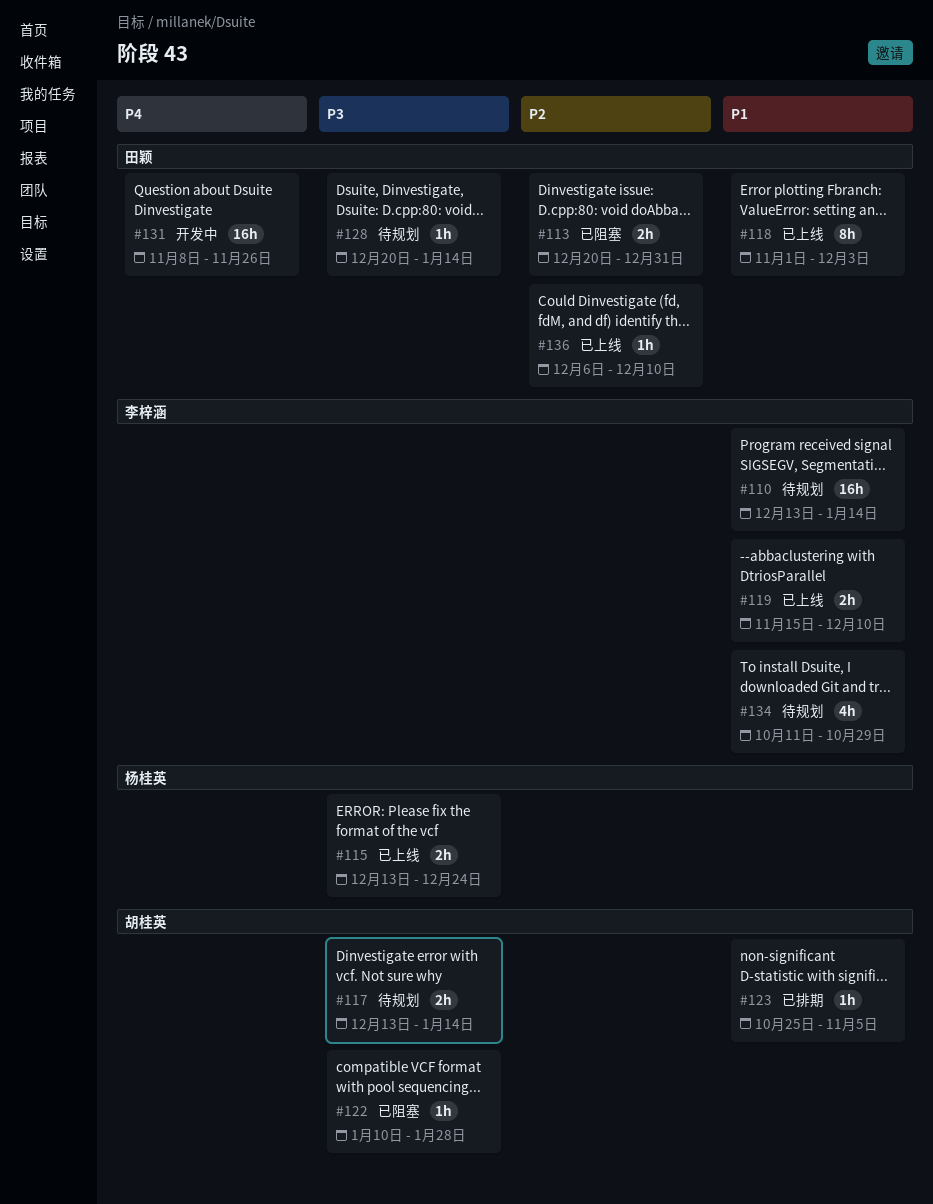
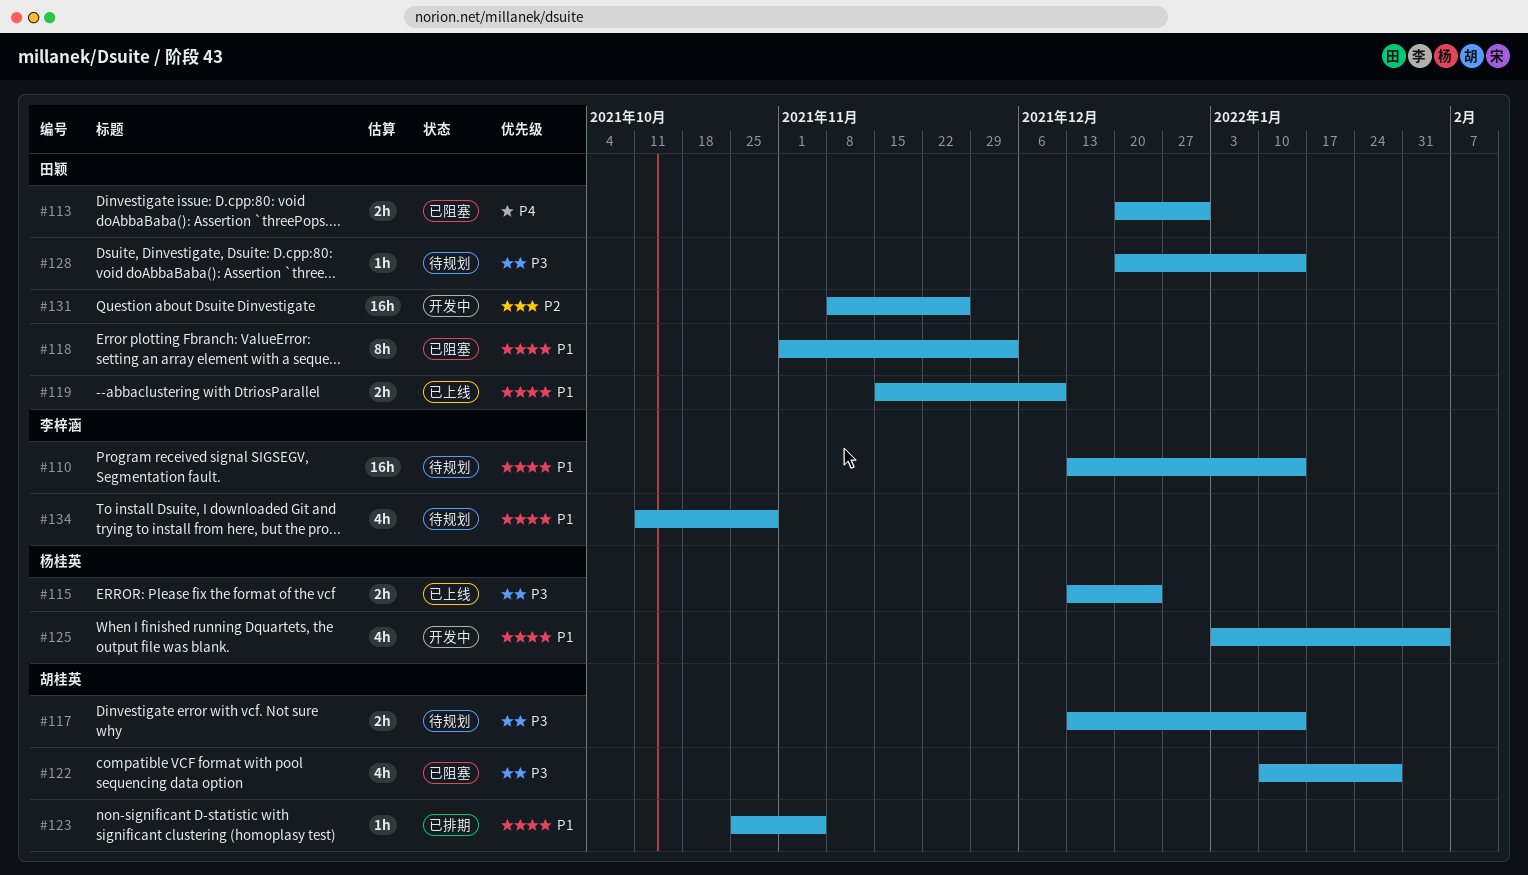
#113, priority: P2 -> P4
#118, status: 已上线 -> 已阻塞
#119, owner: 李梓涵 -> 田颖
#122, estimate: 1h -> 4h
#125: none -> present
#131, priority: P4 -> P2
#136: present -> none

